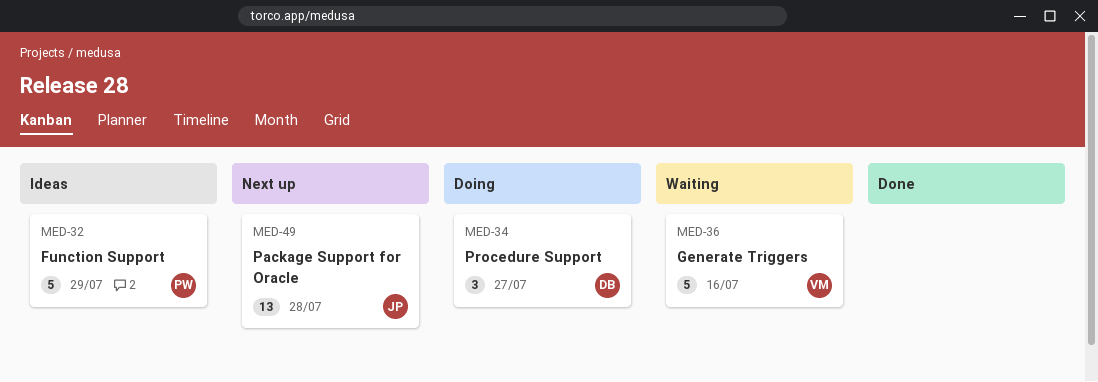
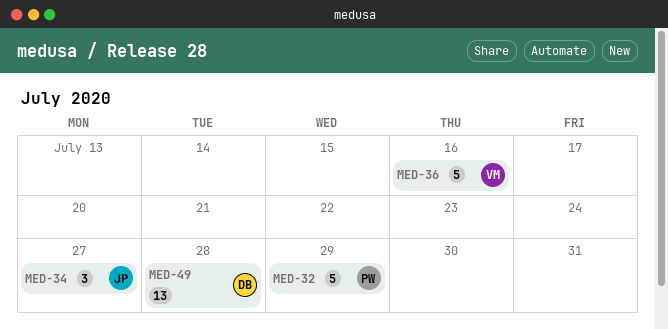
MED-34, owner: DB -> JP
MED-49, owner: JP -> DB

